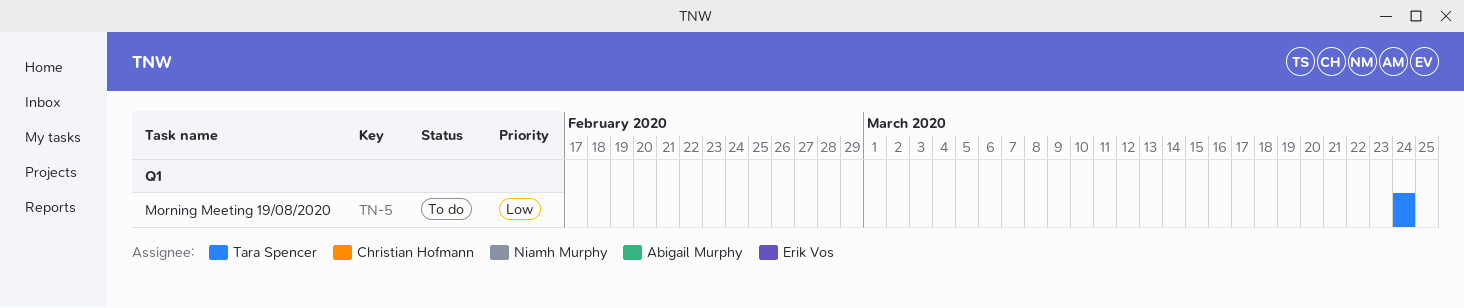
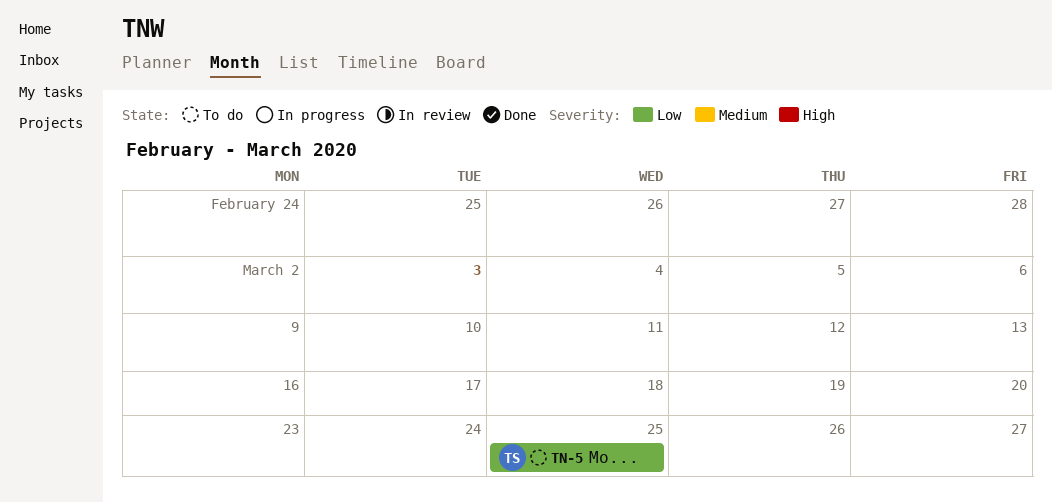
TN-5, start: Mar 24 -> Mar 25
TN-5, due: Mar 24 -> Mar 25

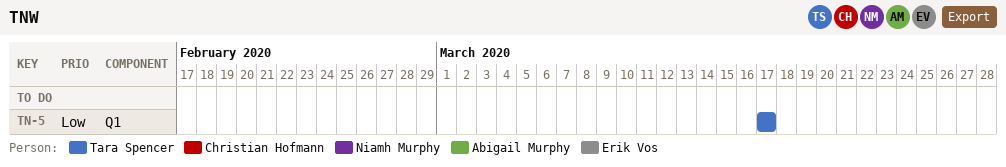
TN-5, start: Mar 25 -> Mar 17
TN-5, due: Mar 25 -> Mar 17

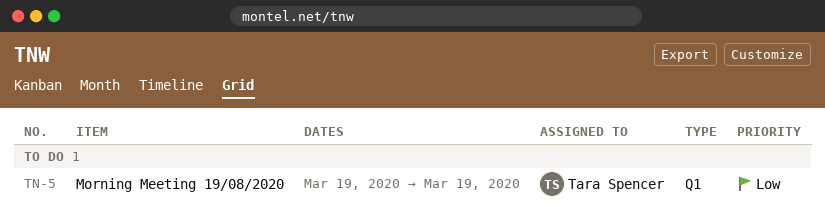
TN-5, start: Mar 17 -> Mar 19
TN-5, due: Mar 17 -> Mar 19

